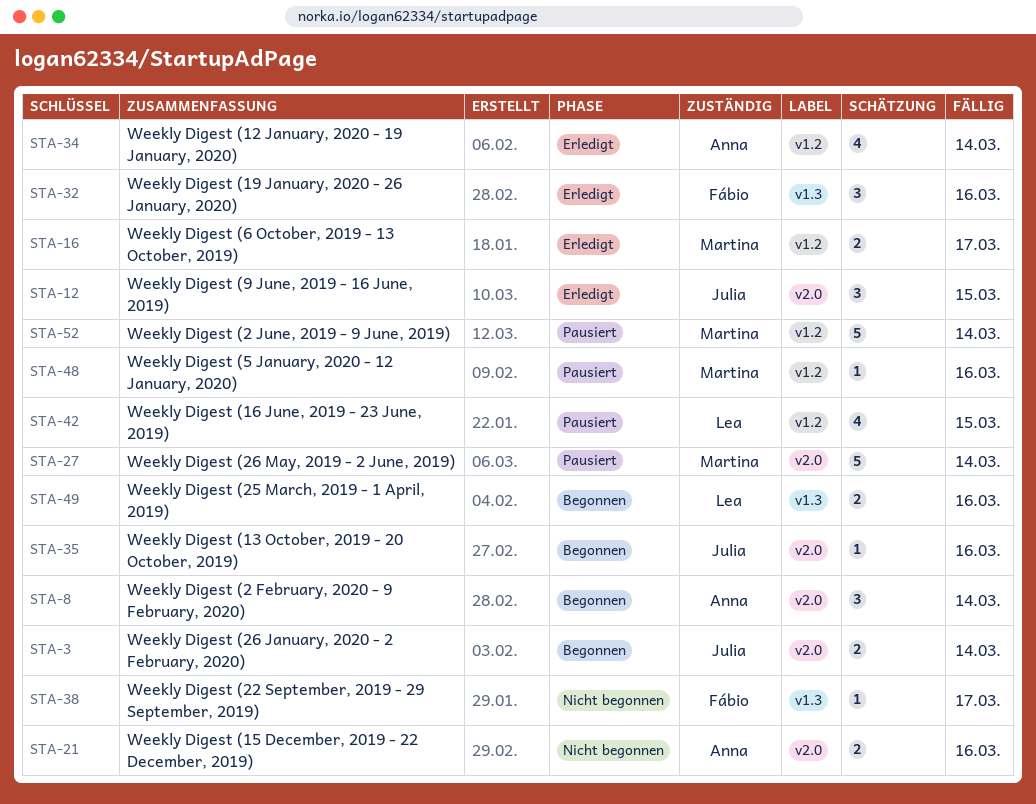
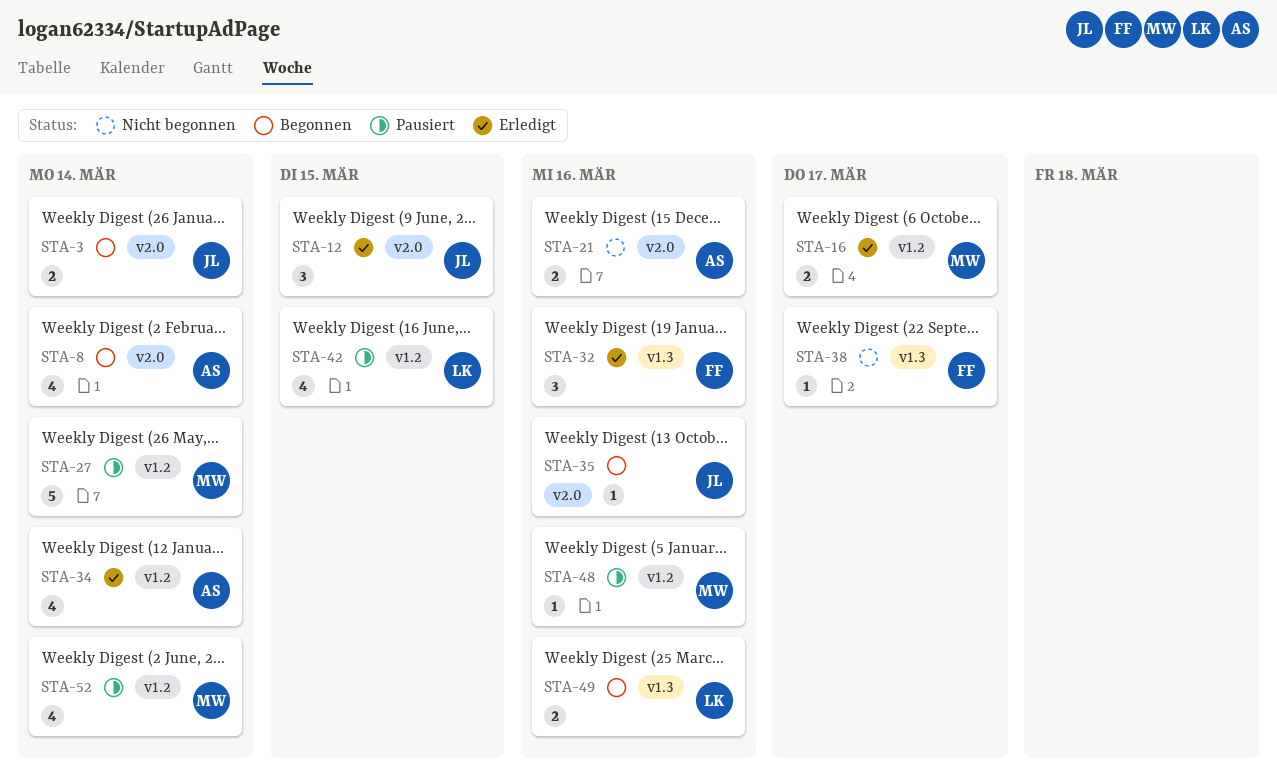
STA-8, estimate: 3 -> 4
STA-27, label: v2.0 -> v1.2
STA-52, estimate: 5 -> 4

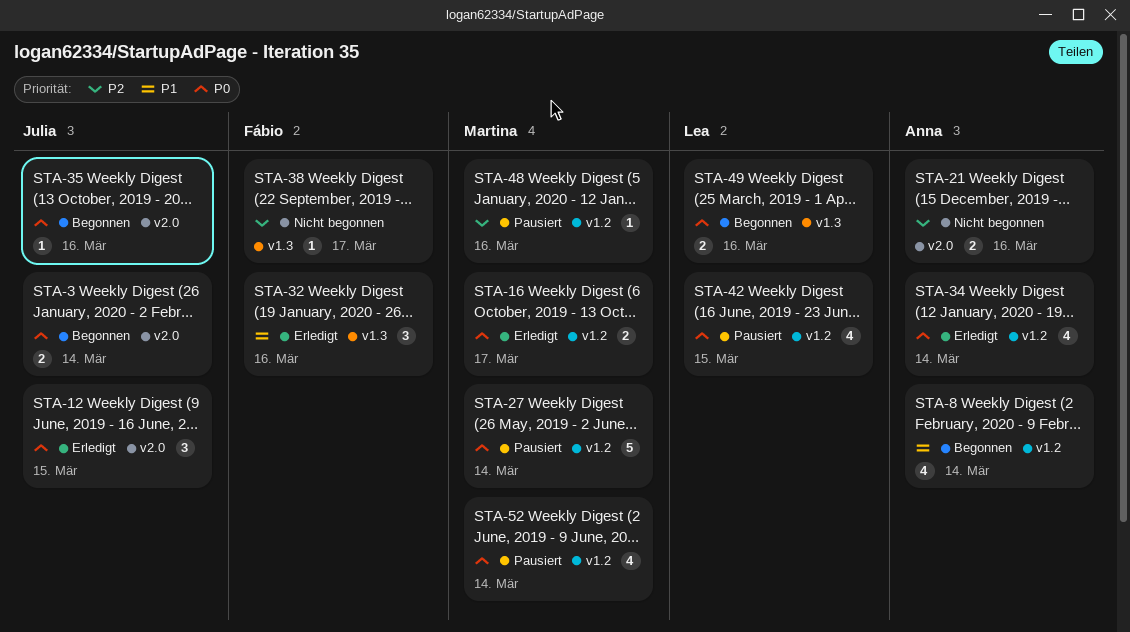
STA-8, label: v2.0 -> v1.2

